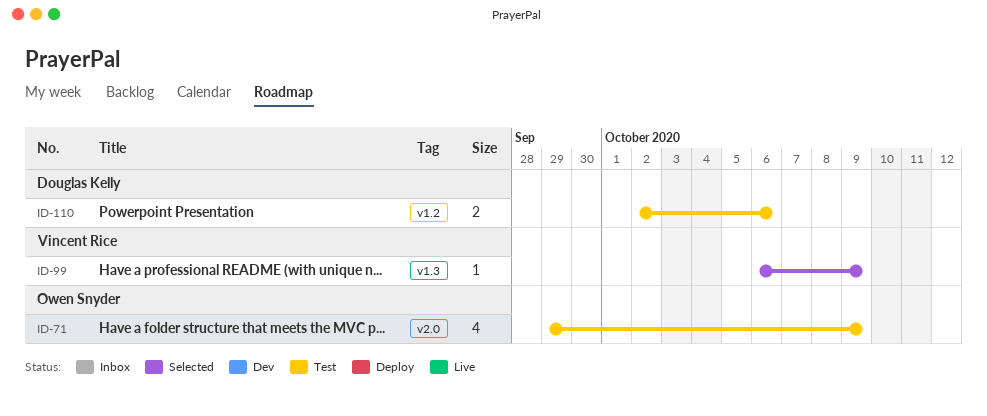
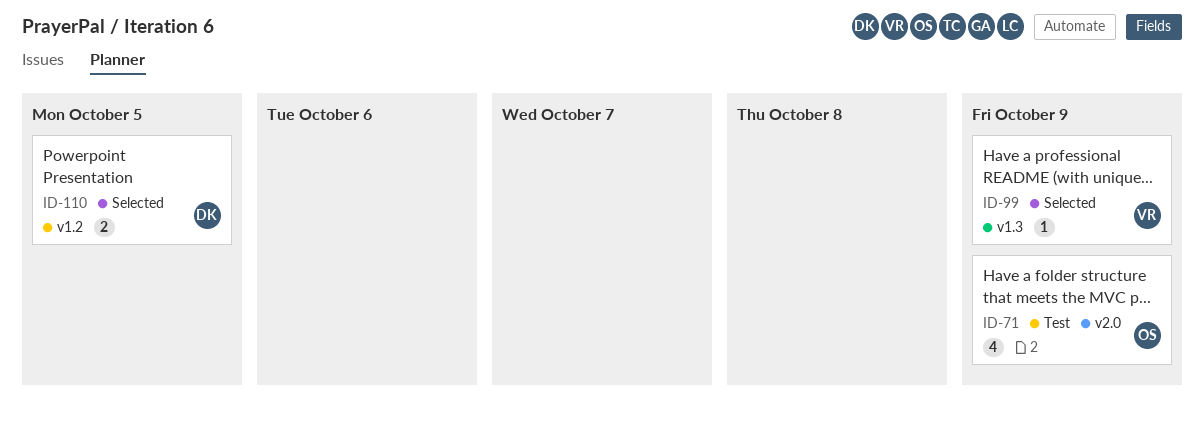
ID-110, status: Test -> Selected
ID-110, due: Oct 6 -> Oct 5

